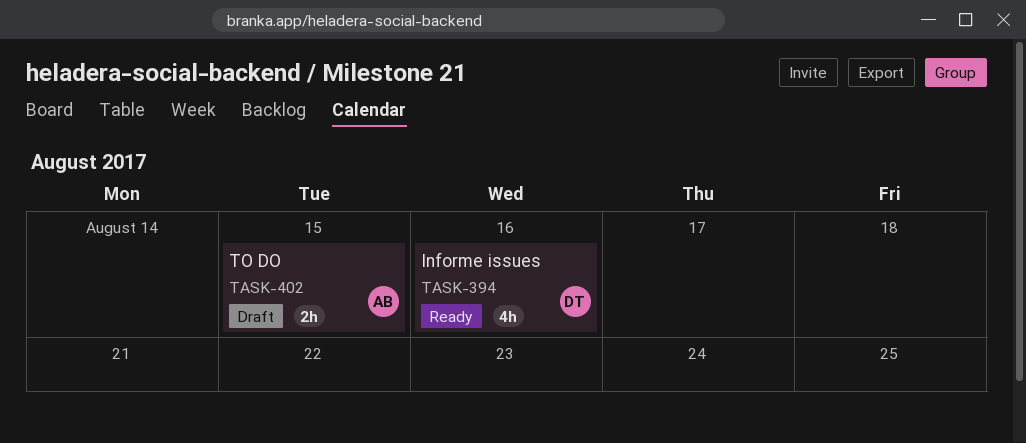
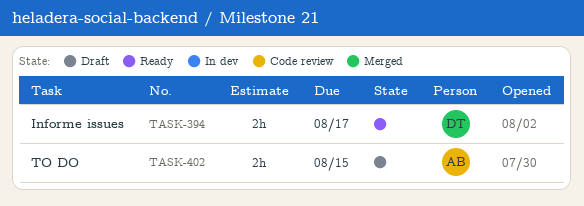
TASK-394, estimate: 4h -> 2h
TASK-394, due: Aug 16 -> Aug 17

